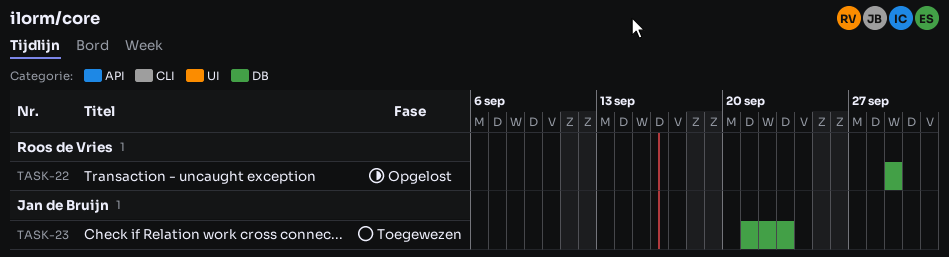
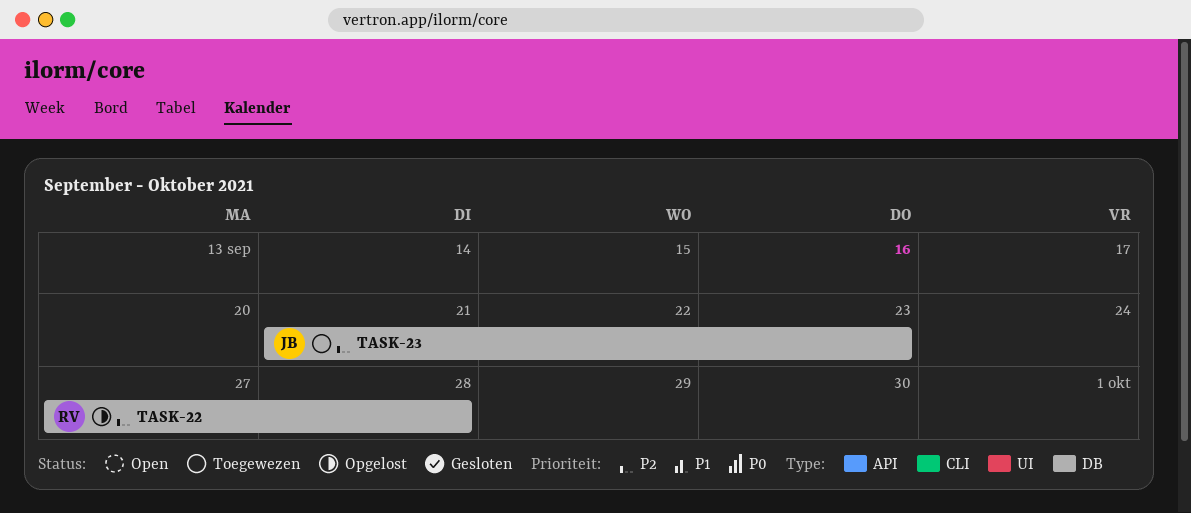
TASK-22, start: Sep 29 -> Sep 27
TASK-22, due: Sep 29 -> Sep 28

